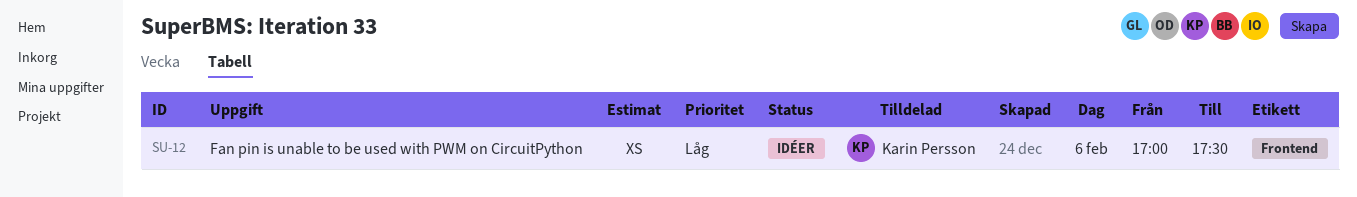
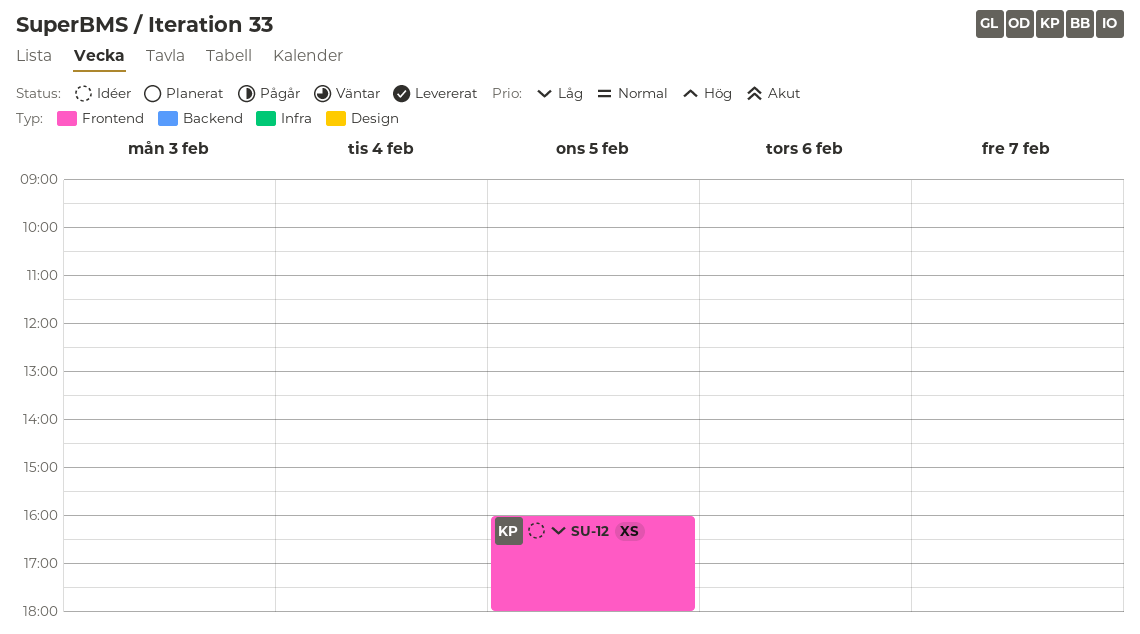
SU-12, day: Feb 6 -> Feb 5
SU-12, begins: 17:00 -> 16:00
SU-12, ends: 17:30 -> 18:00

